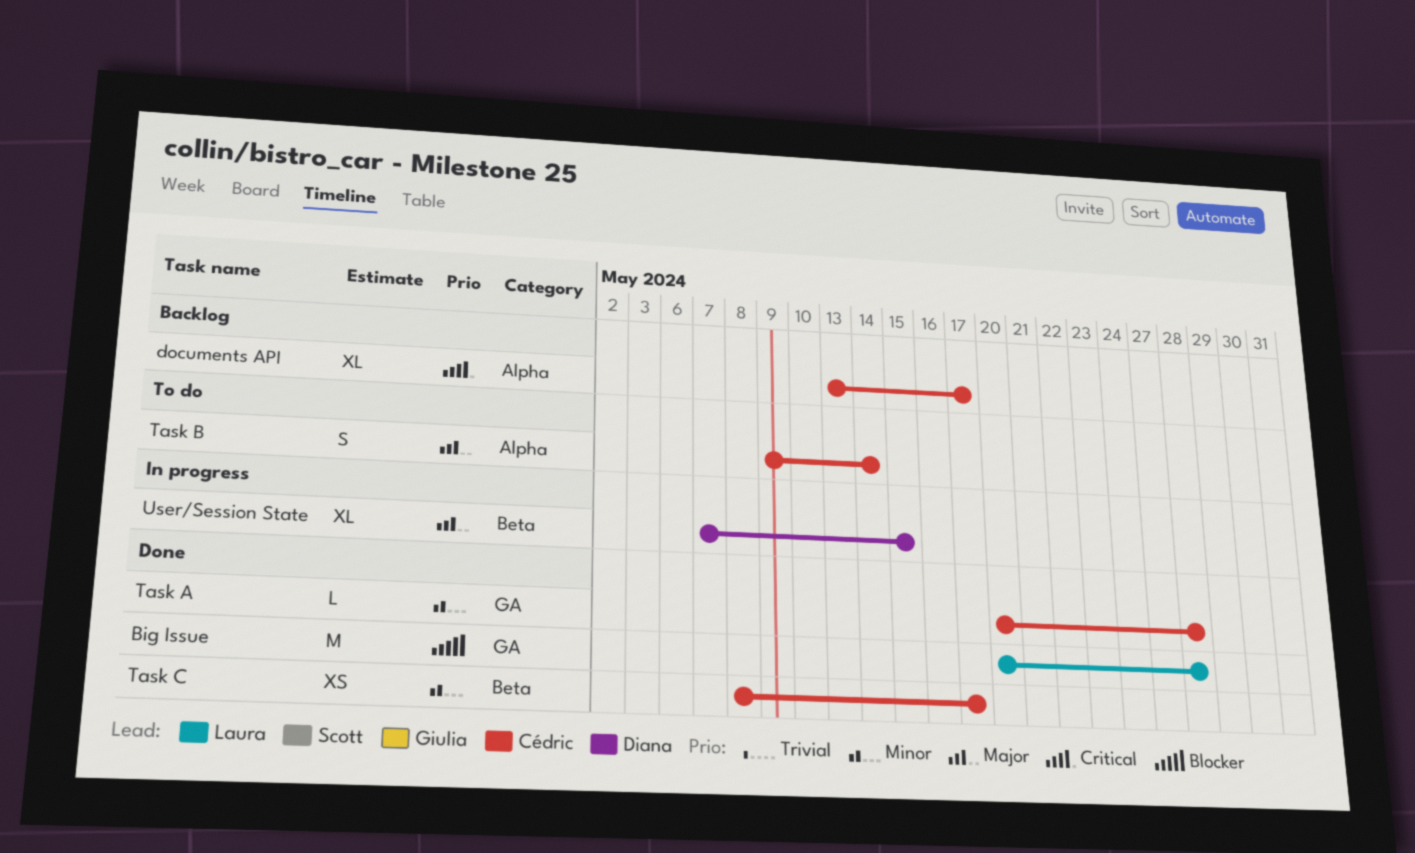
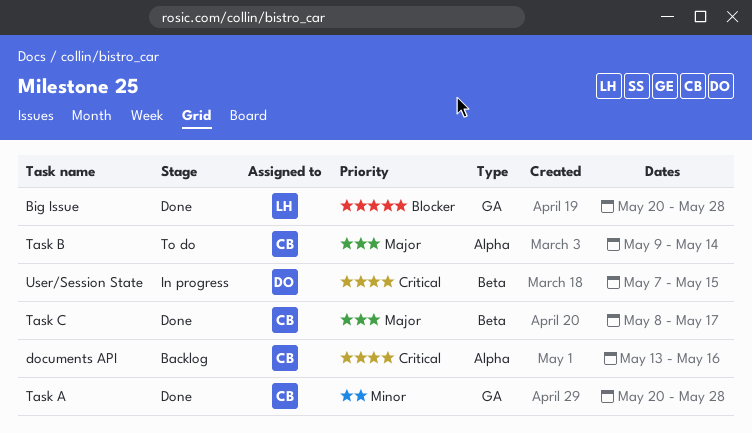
documents API, due: May 17 -> May 16
Task C, priority: Minor -> Major
User/Session State, priority: Major -> Critical

